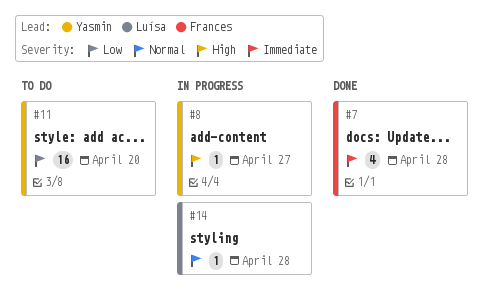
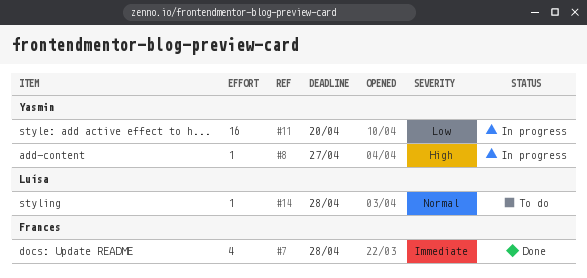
#11, status: To do -> In progress
#14, status: In progress -> To do

